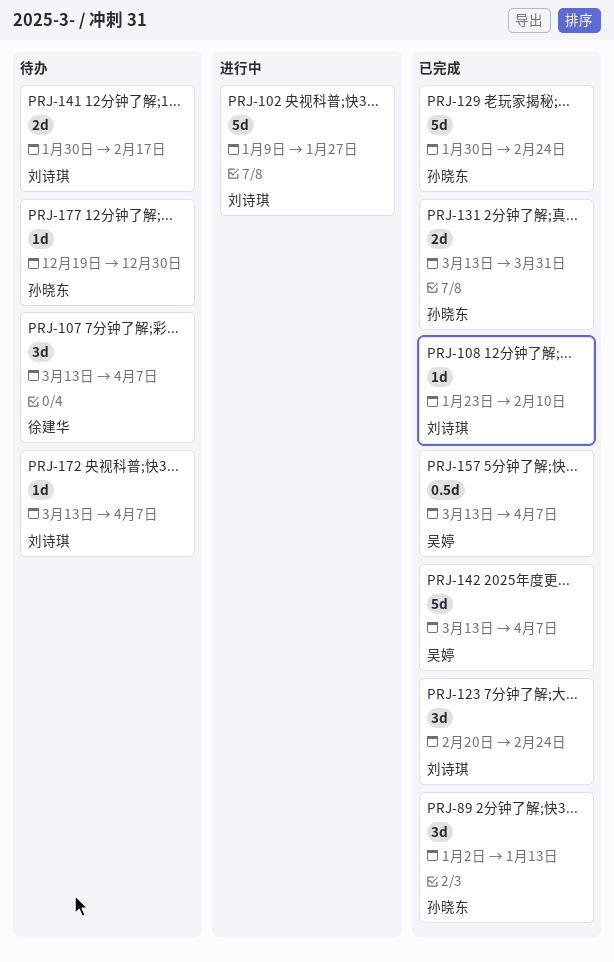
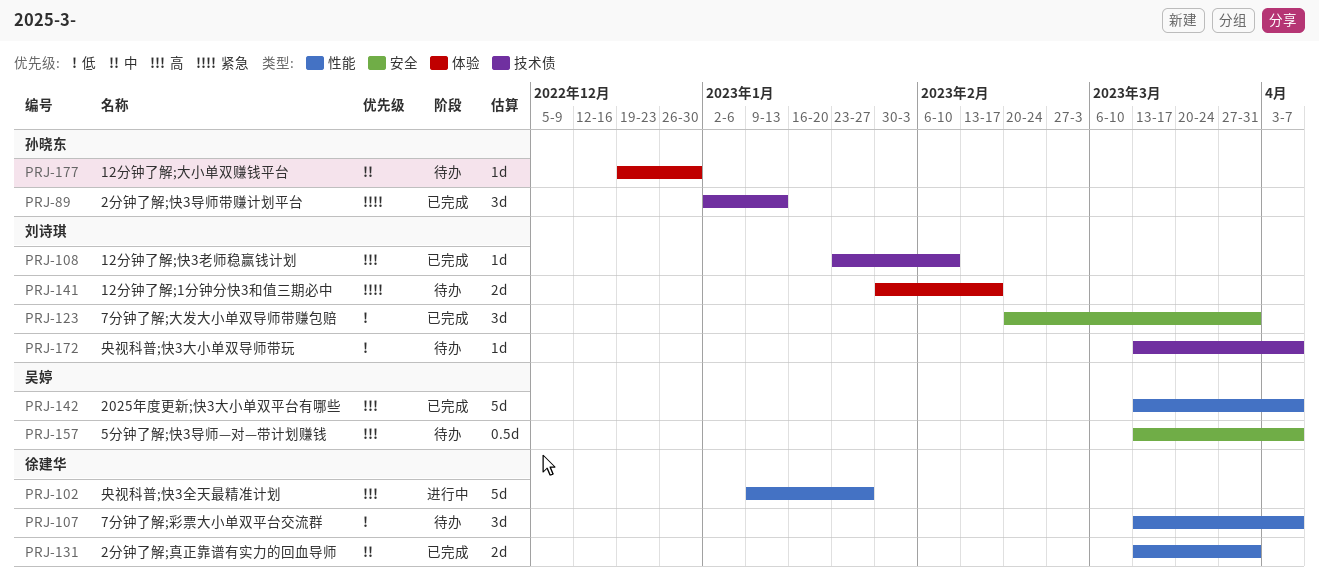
PRJ-102, owner: 刘诗琪 -> 徐建华
PRJ-123, due: Feb 24 -> Mar 31
PRJ-129: present -> none
PRJ-131, owner: 孙晓东 -> 徐建华
PRJ-157, status: 已完成 -> 待办

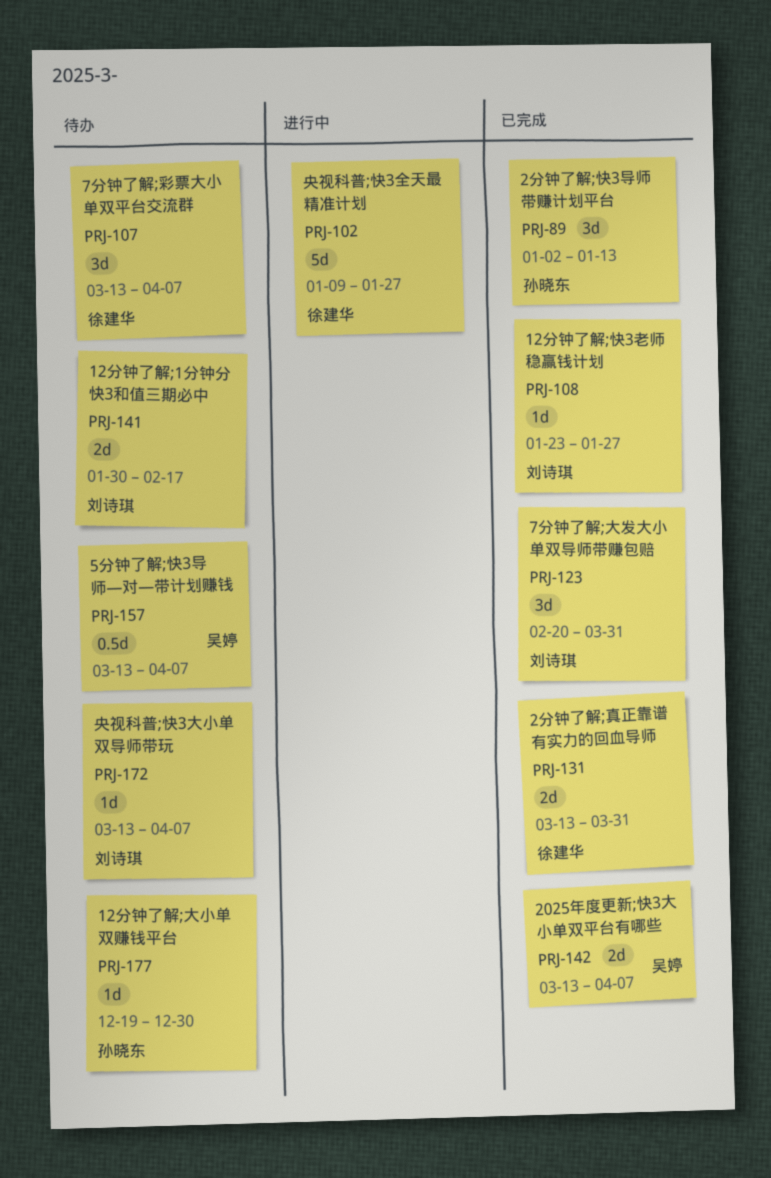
PRJ-108, due: Feb 10 -> Jan 27
PRJ-142, estimate: 5d -> 2d

